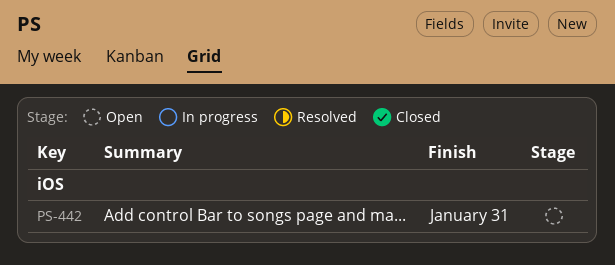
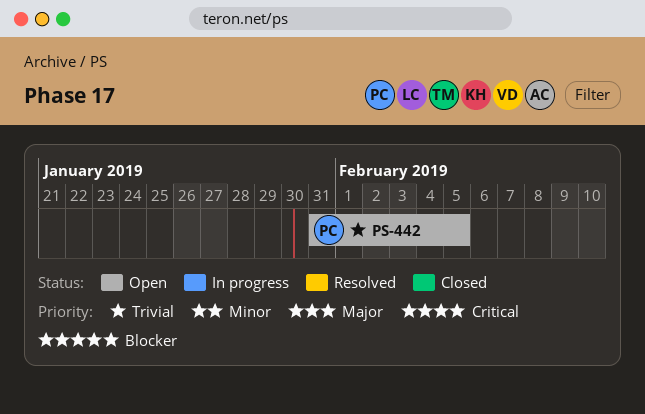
PS-442, due: Jan 31 -> Feb 5

